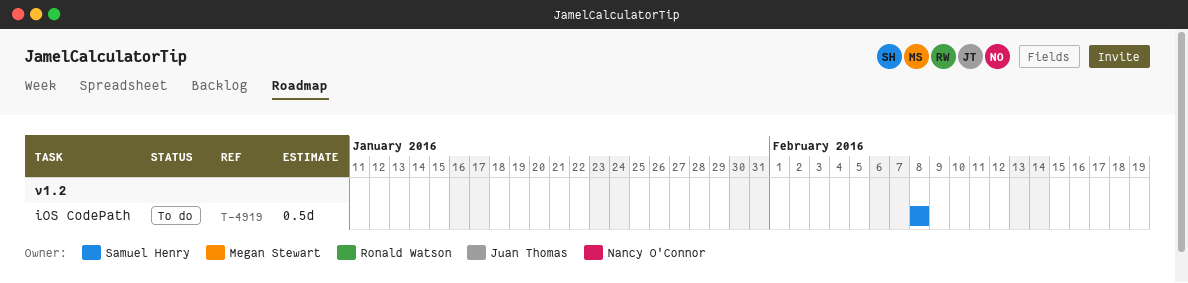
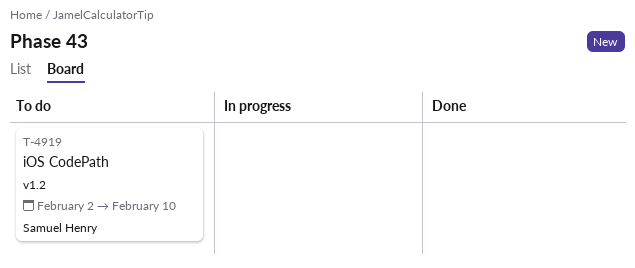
T-4919, start: Feb 8 -> Feb 2
T-4919, due: Feb 8 -> Feb 10

